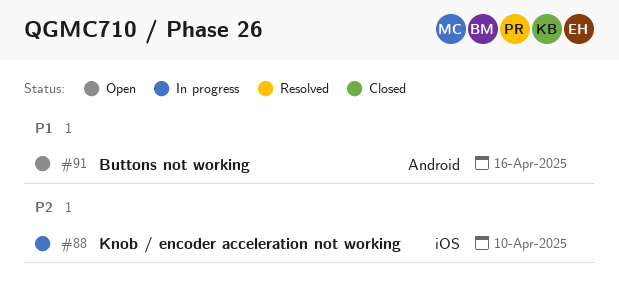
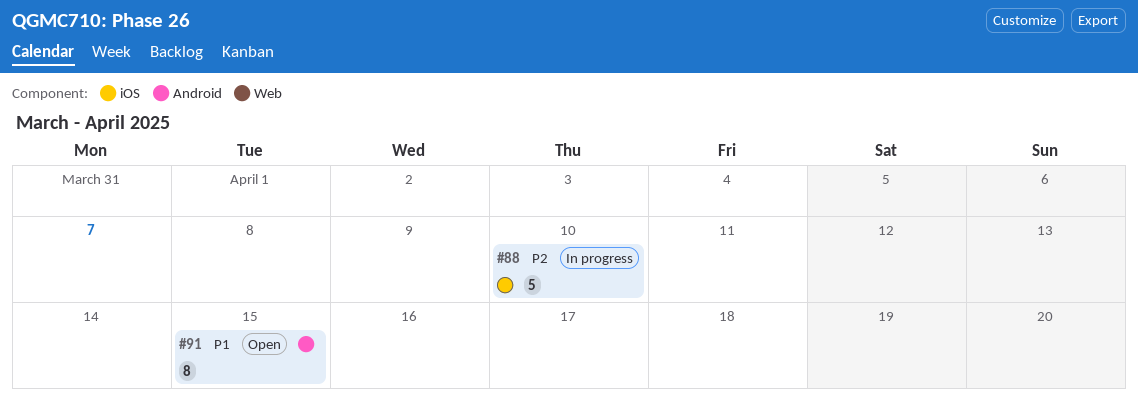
#91, due: Apr 16 -> Apr 15

